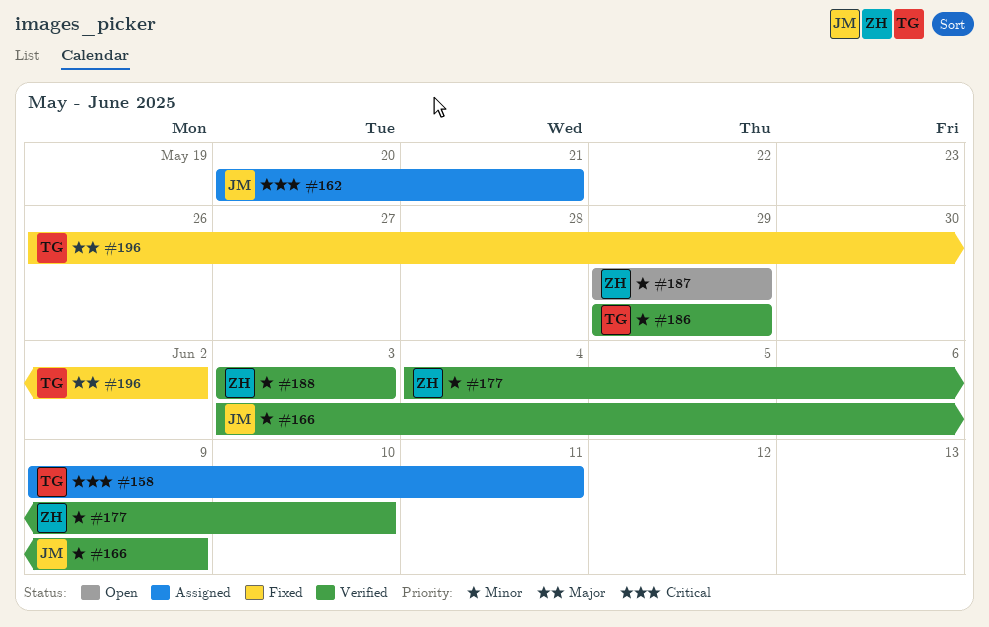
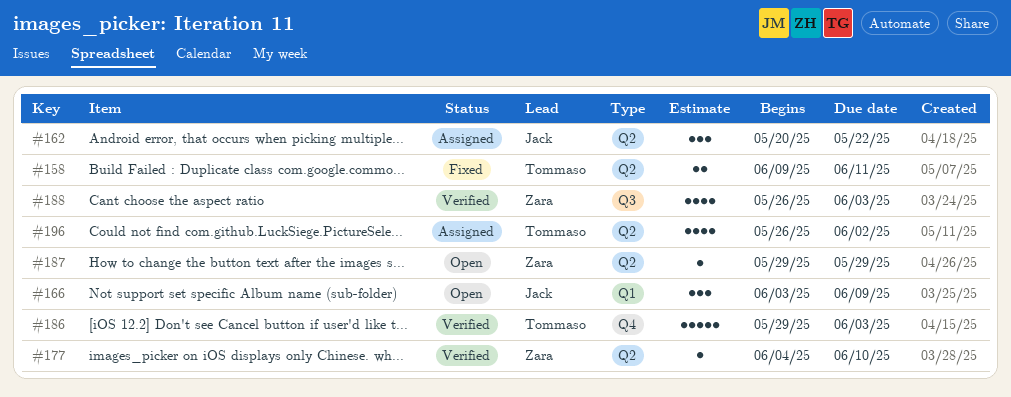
#158, status: Assigned -> Fixed
#162, due: May 21 -> May 22
#166, status: Verified -> Open
#186, due: May 29 -> Jun 3
#188, start: Jun 3 -> May 26
#196, status: Fixed -> Assigned

